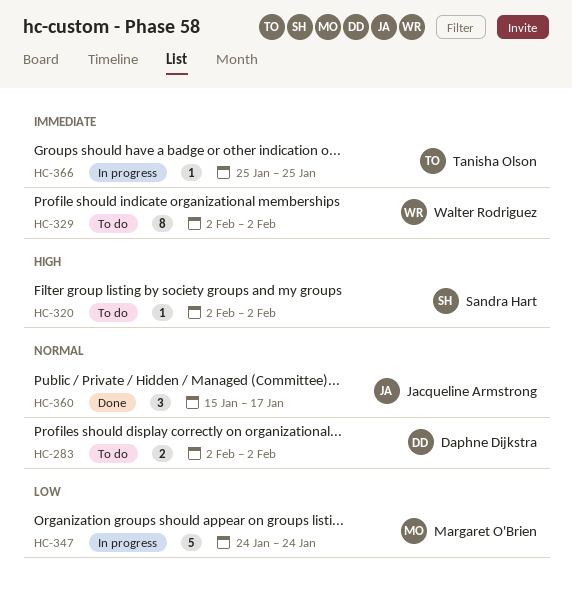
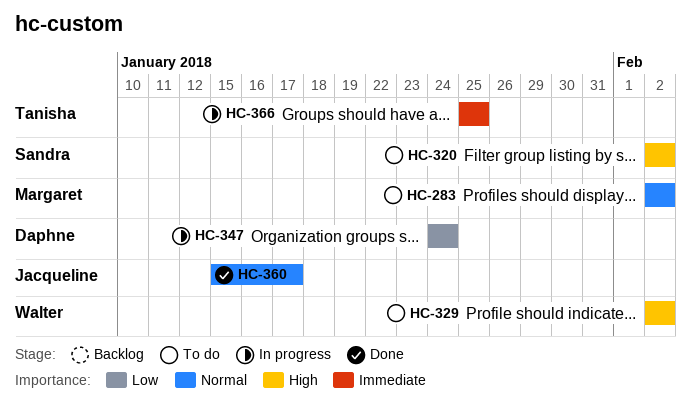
HC-283, owner: Daphne Dijkstra -> Margaret O'Brien
HC-329, priority: Immediate -> High
HC-347, owner: Margaret O'Brien -> Daphne Dijkstra

